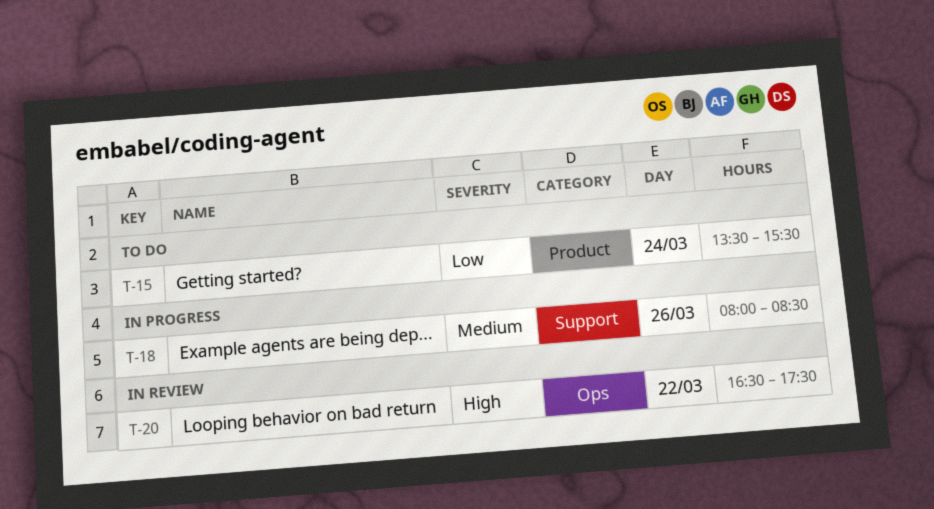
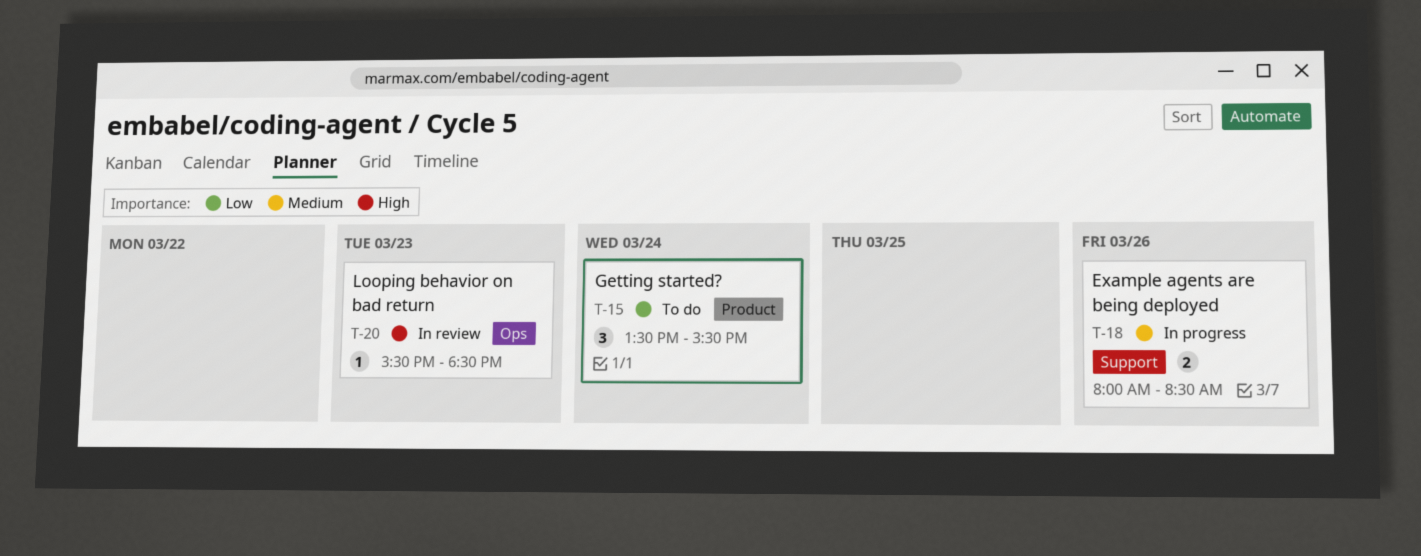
T-20, day: Mar 22 -> Mar 23
T-20, begins: 16:30 -> 15:30
T-20, ends: 17:30 -> 18:30

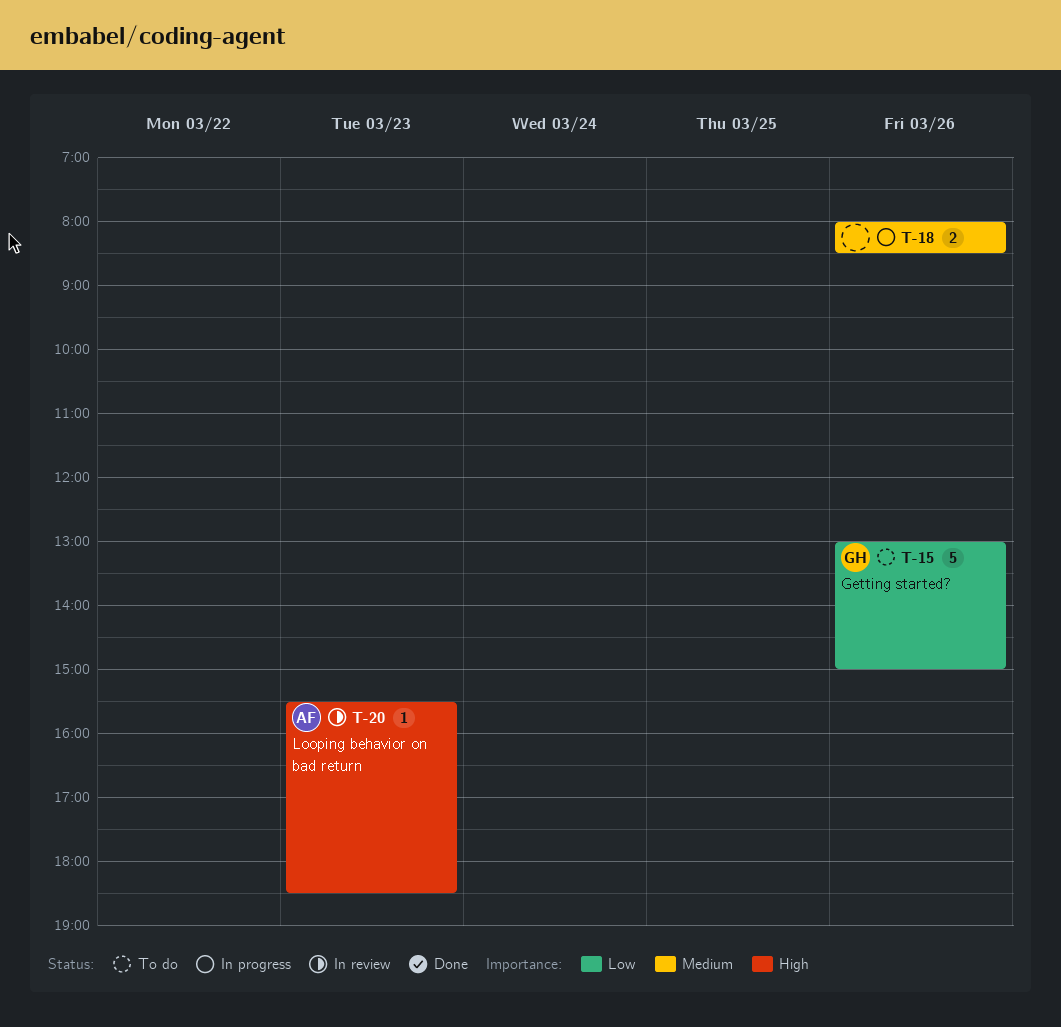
T-15, estimate: 3 -> 5
T-15, day: Mar 24 -> Mar 26
T-15, begins: 13:30 -> 13:00
T-15, ends: 15:30 -> 15:00

